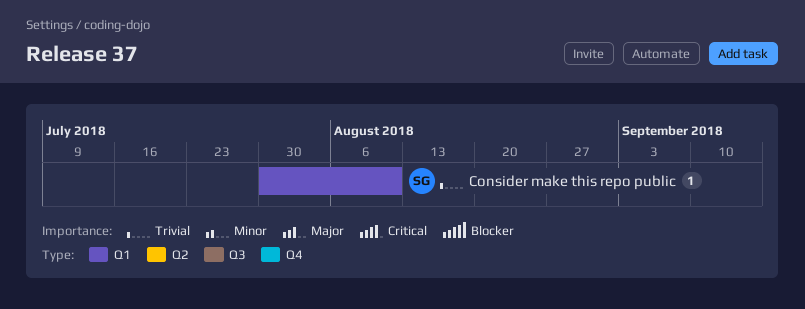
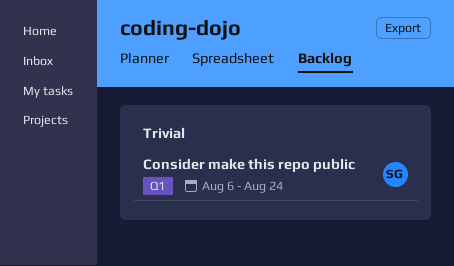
Consider make this repo public, start: Jul 30 -> Aug 6
Consider make this repo public, due: Aug 10 -> Aug 24

